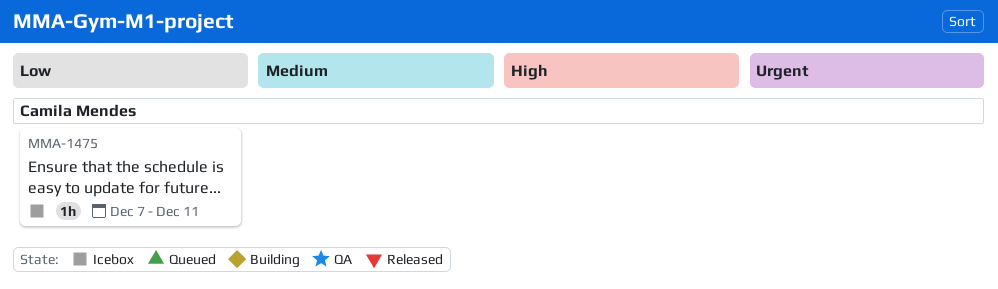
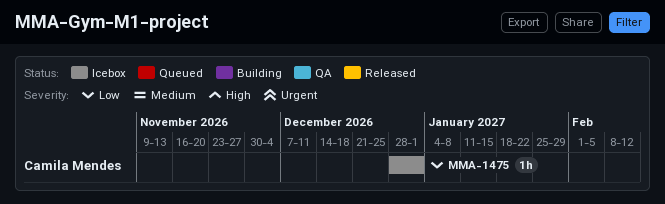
MMA-1475, start: Dec 7 -> Dec 28
MMA-1475, due: Dec 11 -> Jan 1

